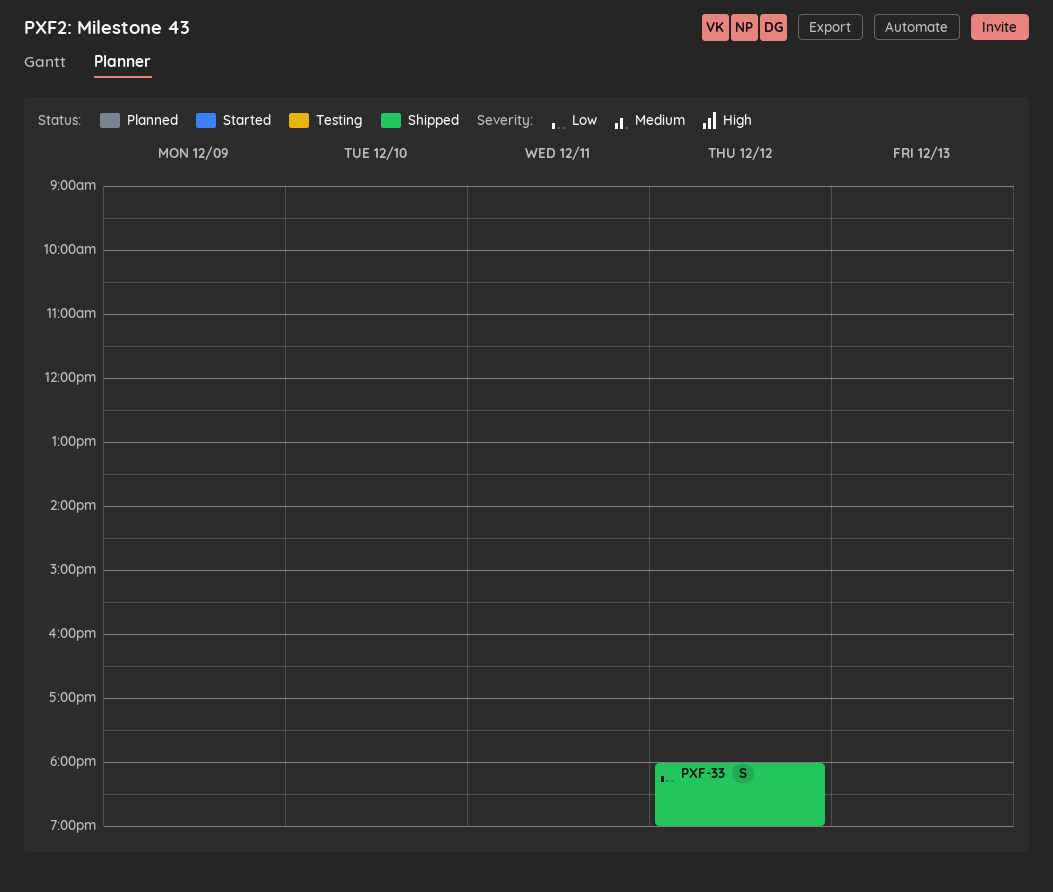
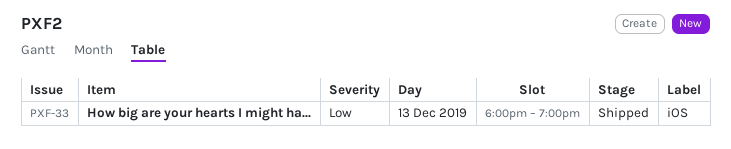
PXF-33, day: Dec 12 -> Dec 13

